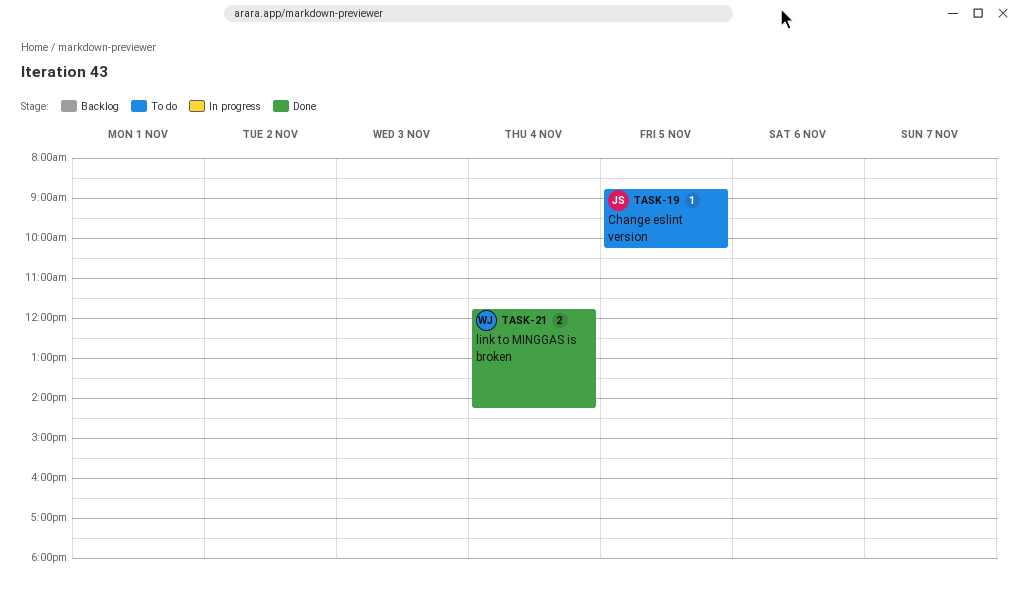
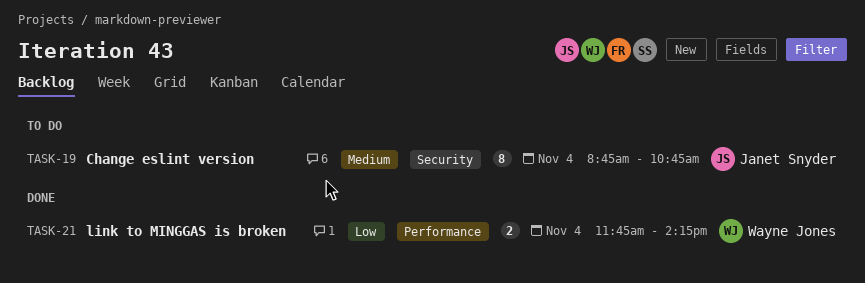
TASK-19, estimate: 1 -> 8
TASK-19, day: Nov 5 -> Nov 4
TASK-19, ends: 10:15 -> 10:45

